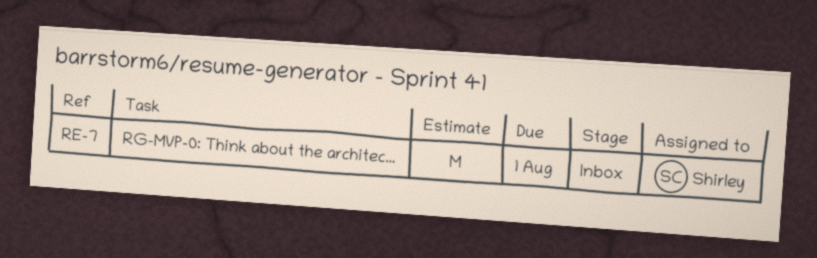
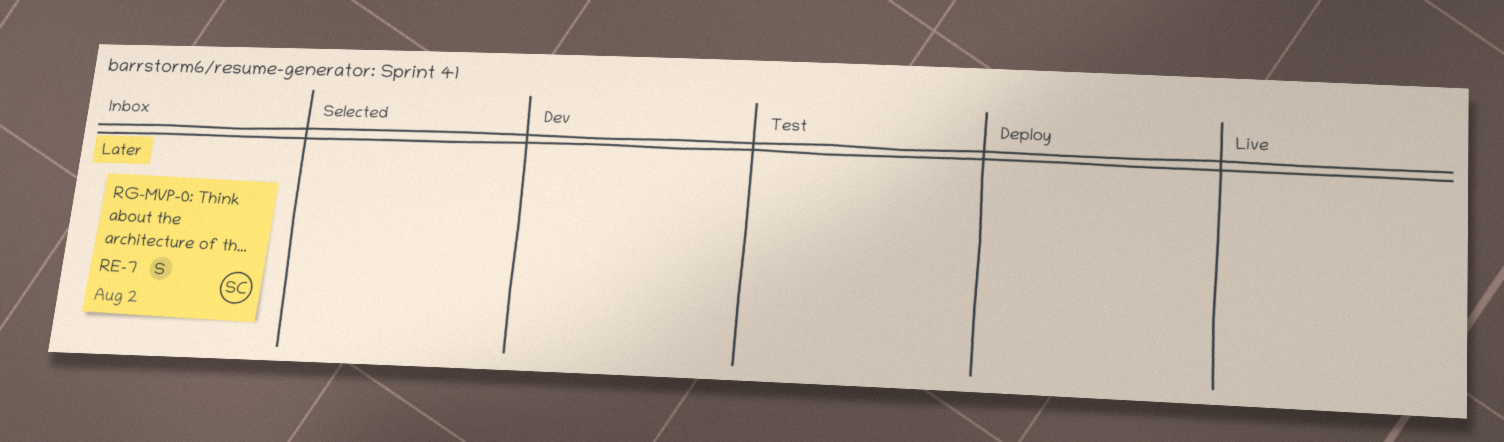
RE-7, estimate: M -> S
RE-7, due: Aug 1 -> Aug 2

